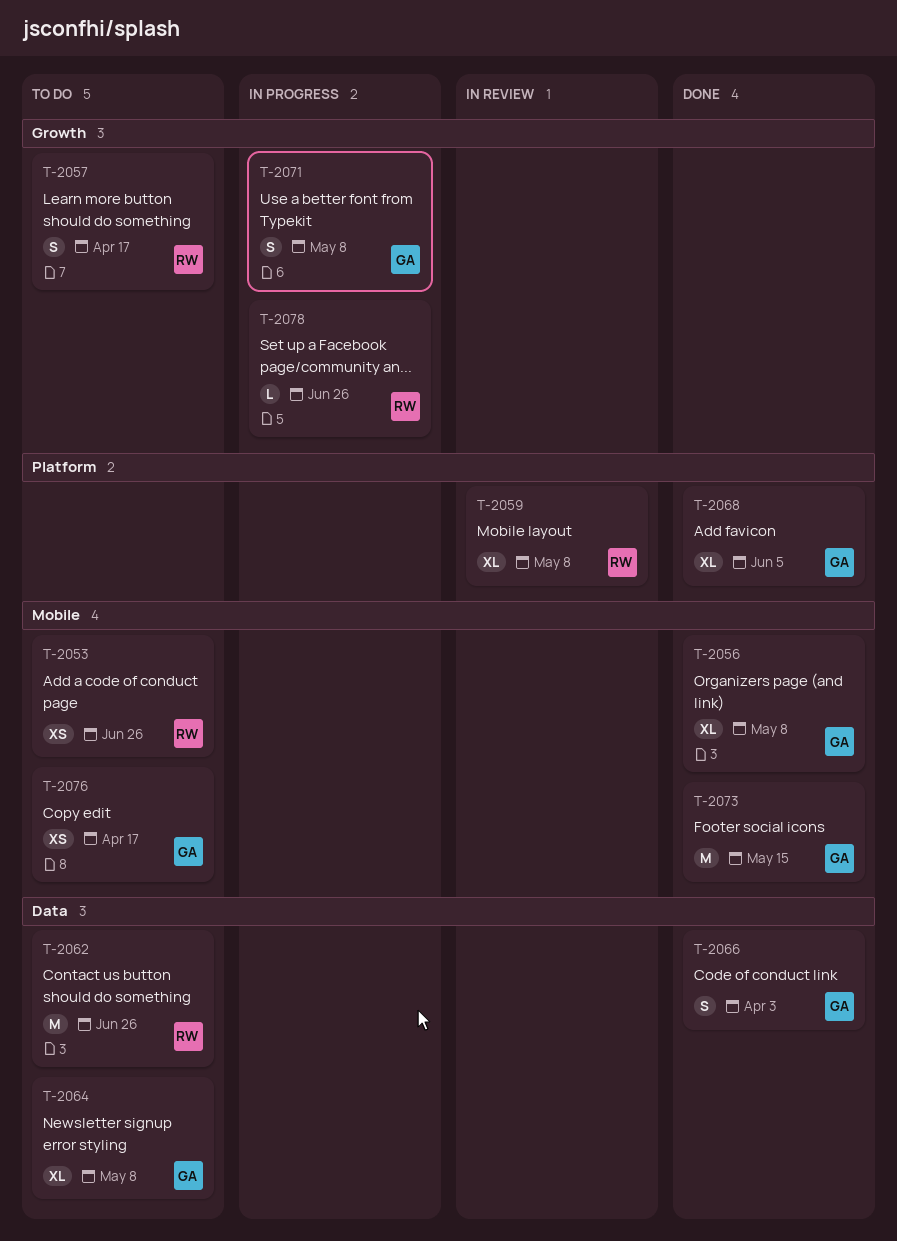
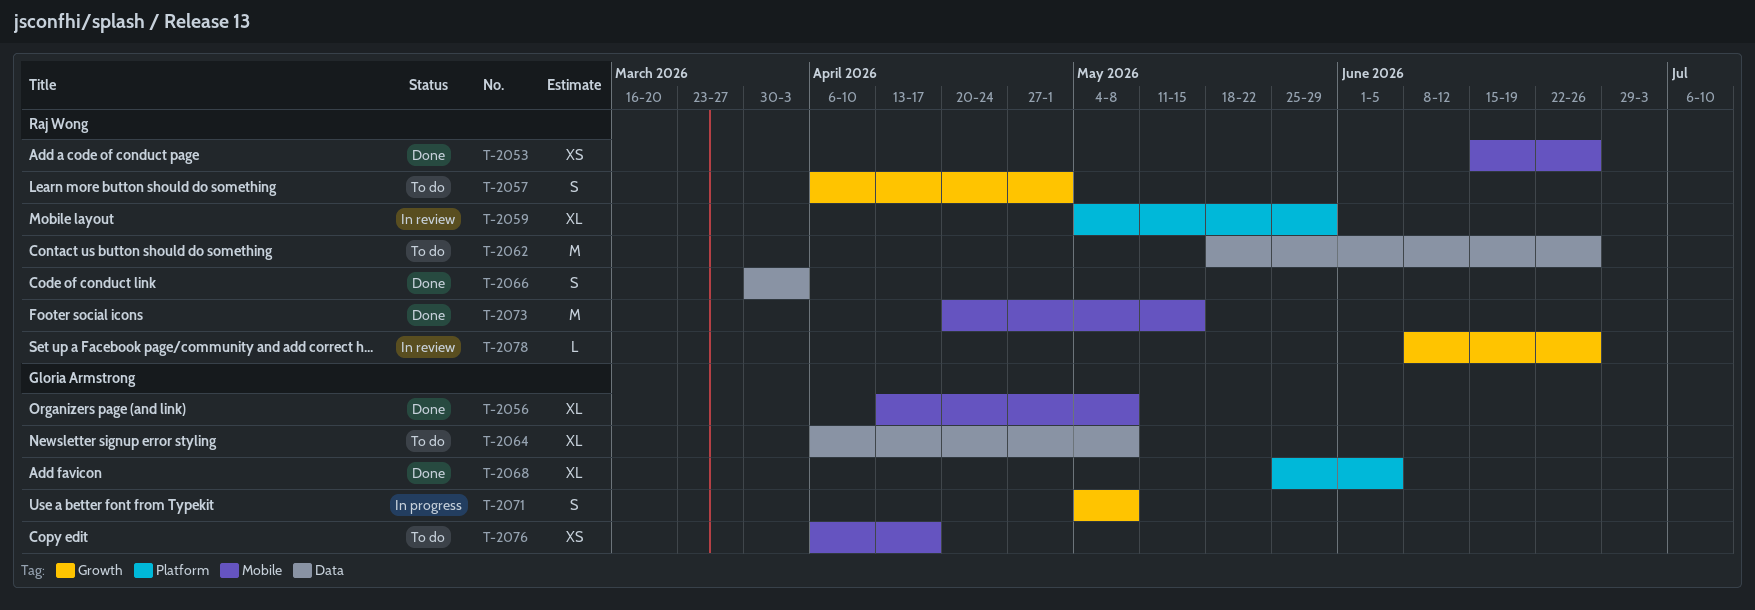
T-2053, status: To do -> Done
T-2057, due: Apr 17 -> May 1
T-2059, due: May 8 -> May 29
T-2066, owner: Gloria Armstrong -> Raj Wong
T-2073, owner: Gloria Armstrong -> Raj Wong
T-2078, status: In progress -> In review

